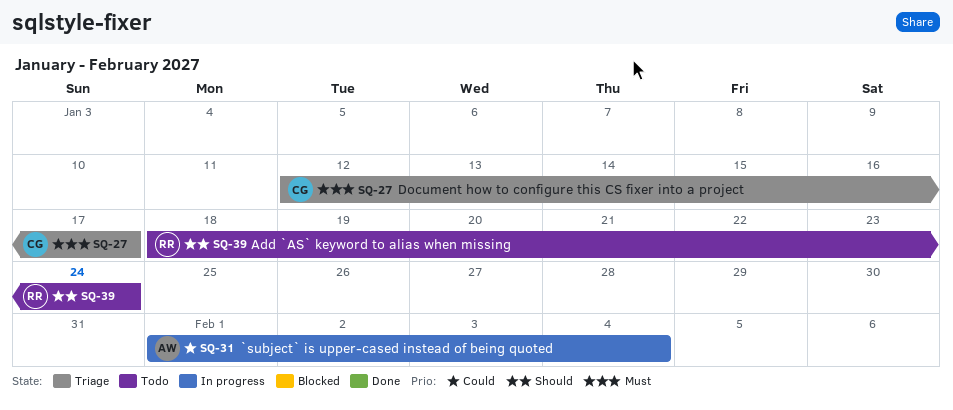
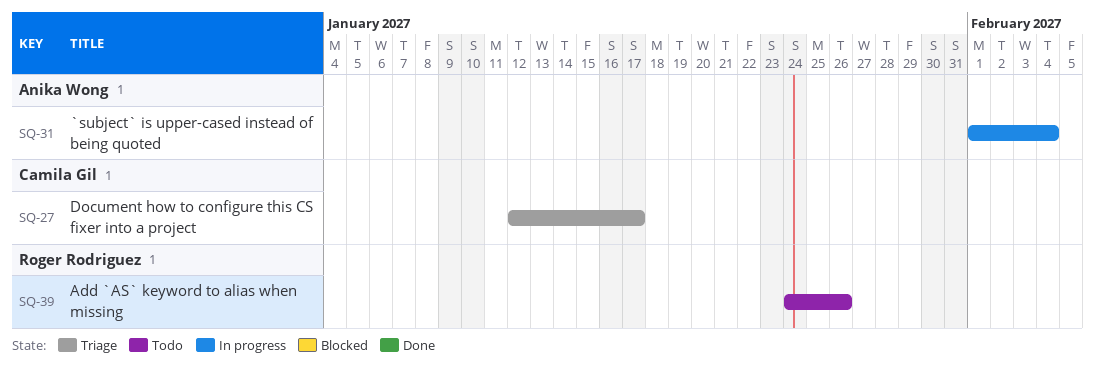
SQ-39, start: Jan 18 -> Jan 24
SQ-39, due: Jan 24 -> Jan 26

